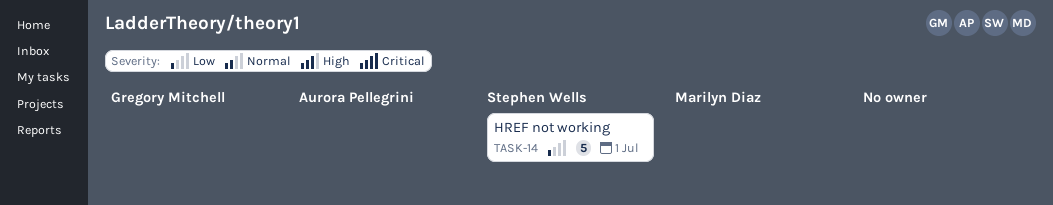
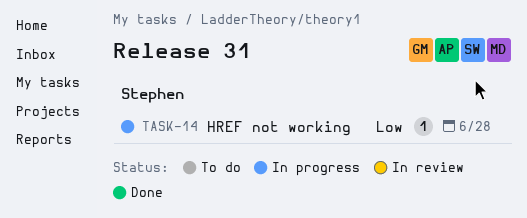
TASK-14, estimate: 5 -> 1
TASK-14, due: Jul 1 -> Jun 28

